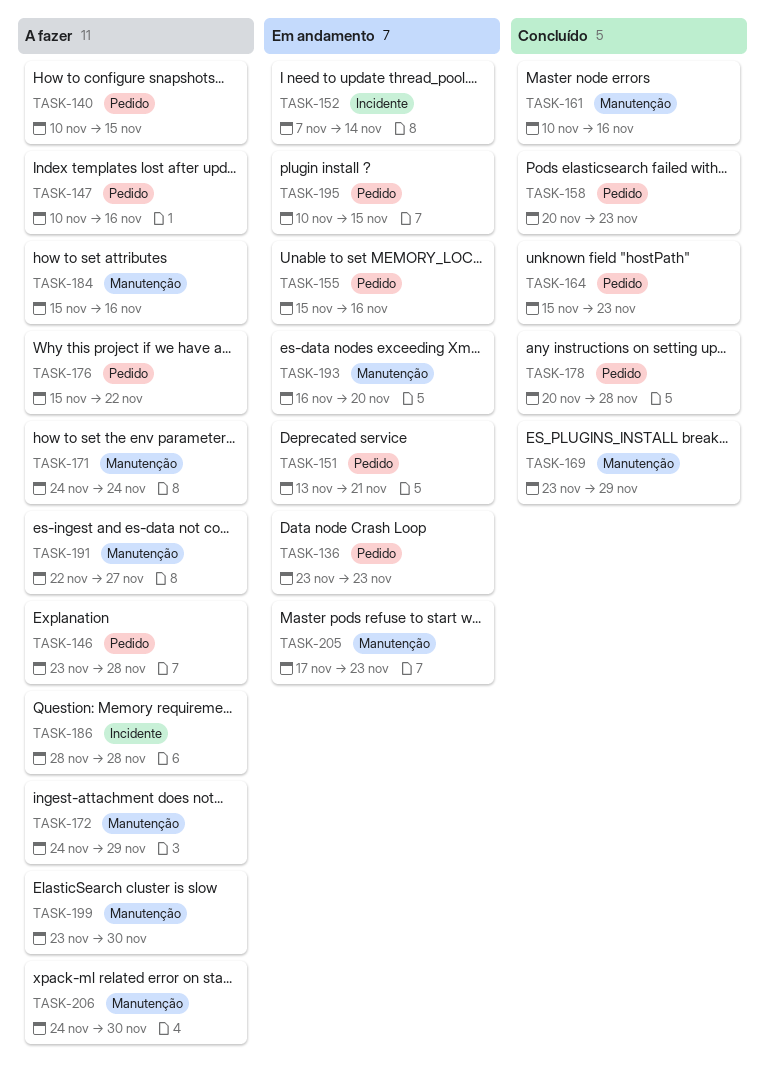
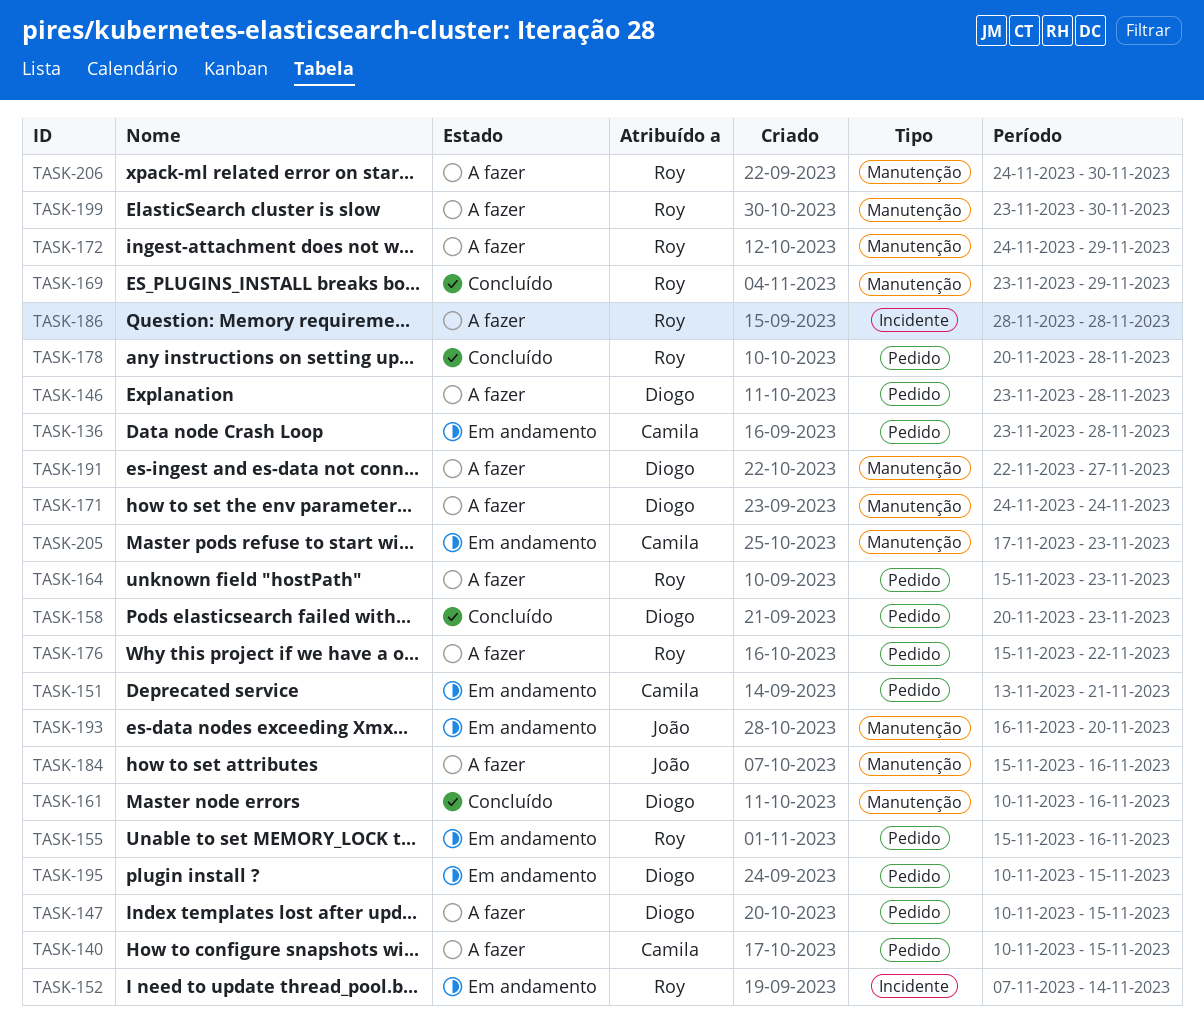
TASK-136, due: Nov 23 -> Nov 28
TASK-147, due: Nov 16 -> Nov 15
TASK-164, status: Concluído -> A fazer

